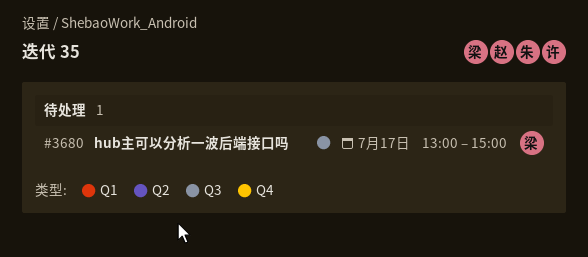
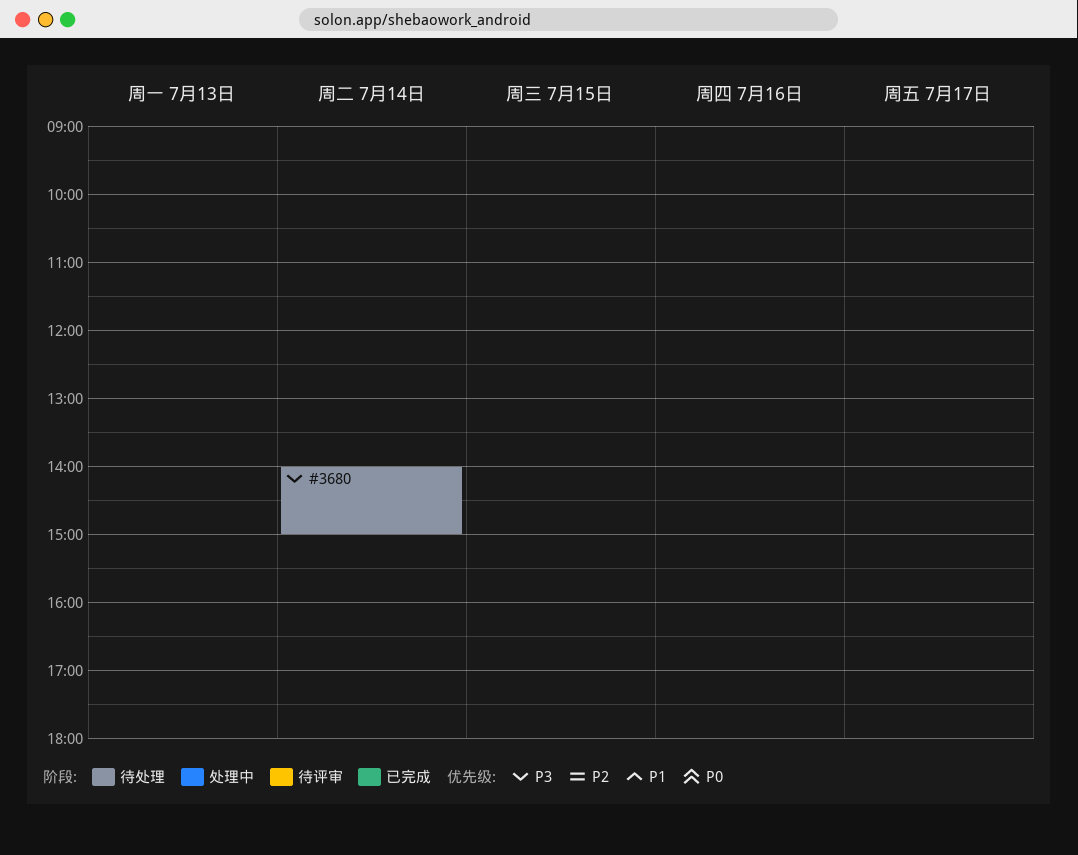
#3680, day: Jul 17 -> Jul 14
#3680, begins: 13:00 -> 14:00

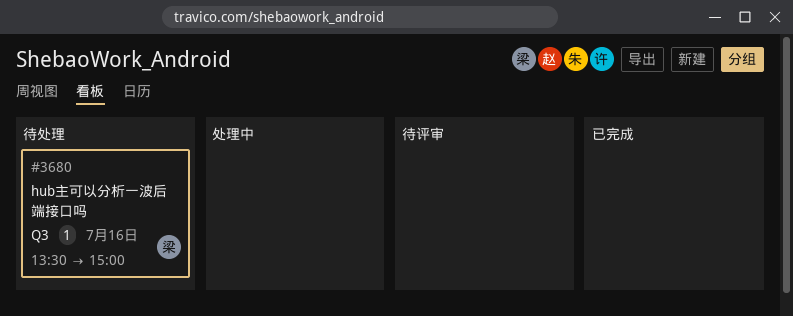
#3680, day: Jul 14 -> Jul 16
#3680, begins: 14:00 -> 13:30

